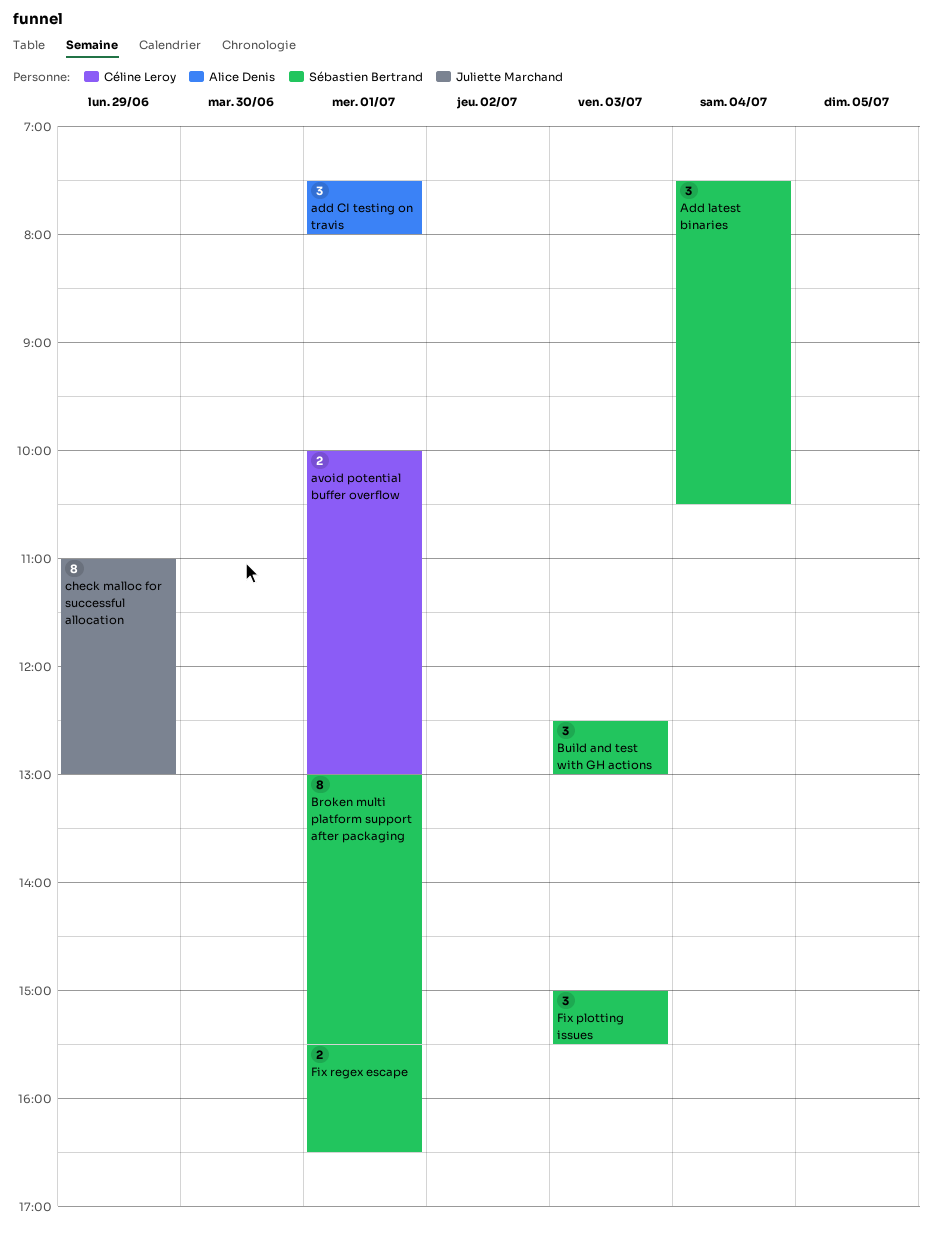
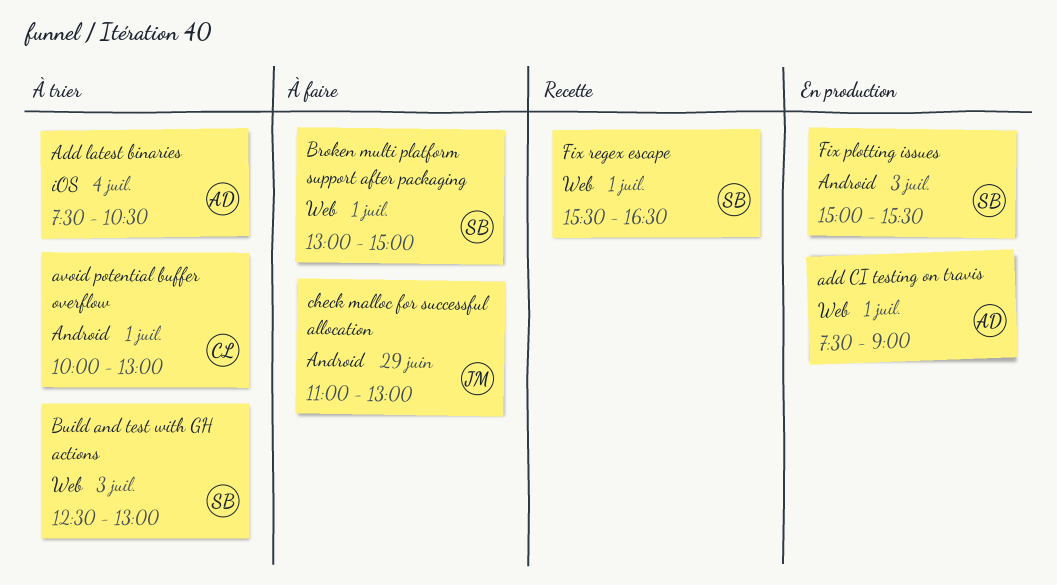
add CI testing on travis, ends: 08:00 -> 09:00
Add latest binaries, owner: Sébastien Bertrand -> Alice Denis
Broken multi platform support after packaging, ends: 15:30 -> 15:00

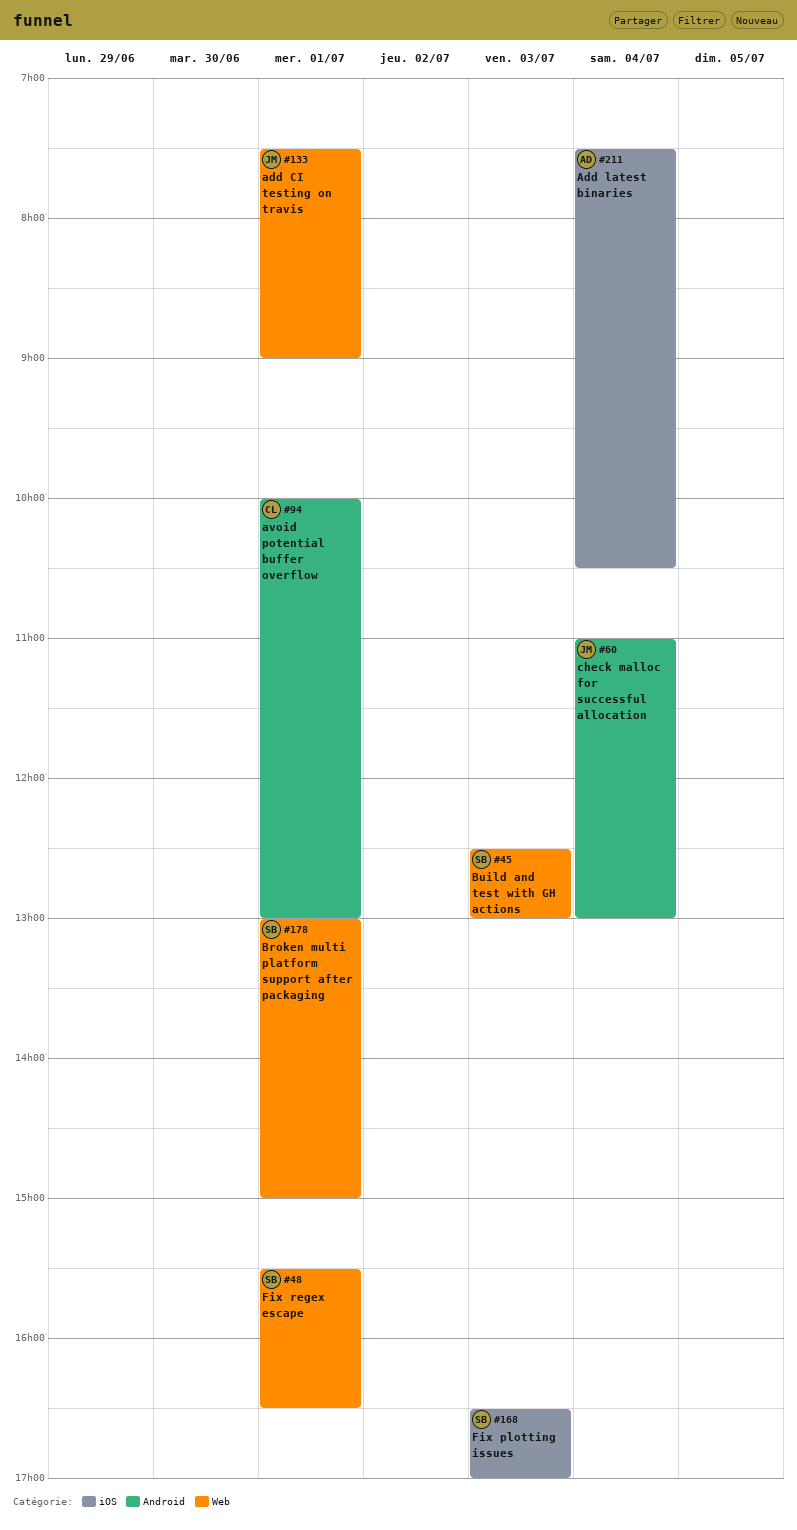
add CI testing on travis, owner: AD -> JM
check malloc for successful allocation, day: Jun 29 -> Jul 4
Fix plotting issues, label: Android -> iOS
Fix plotting issues, begins: 15:00 -> 16:30
Fix plotting issues, ends: 15:30 -> 17:00

